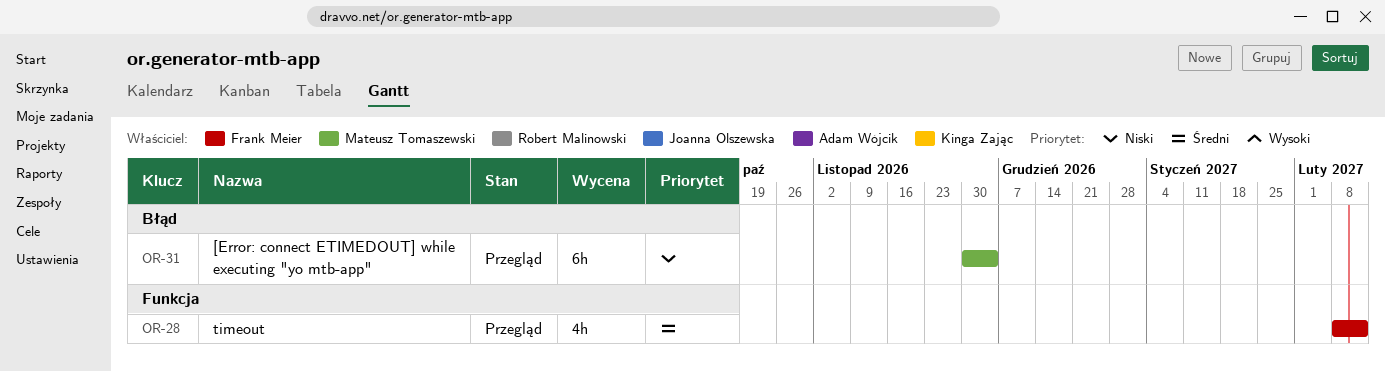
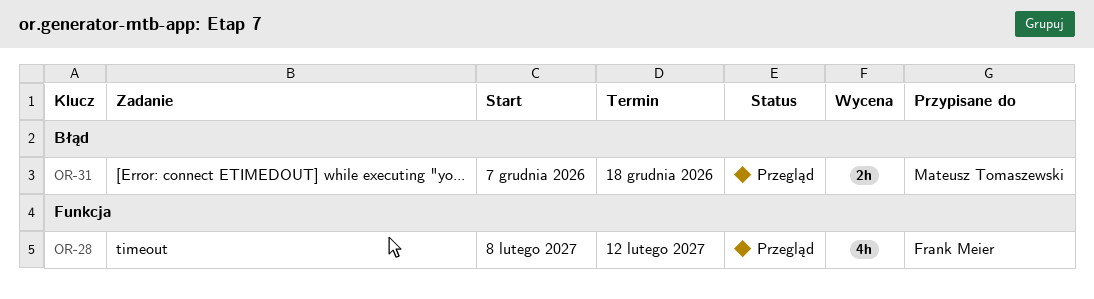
OR-31, estimate: 6h -> 2h
OR-31, start: Nov 30 -> Dec 7
OR-31, due: Dec 4 -> Dec 18

